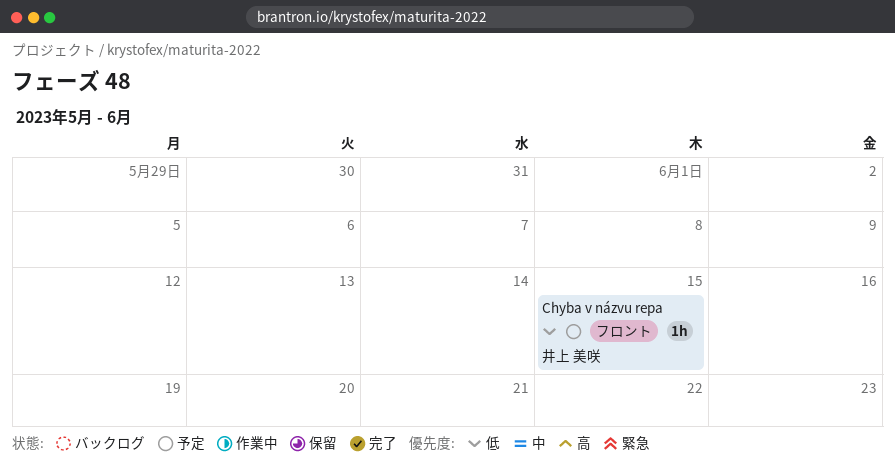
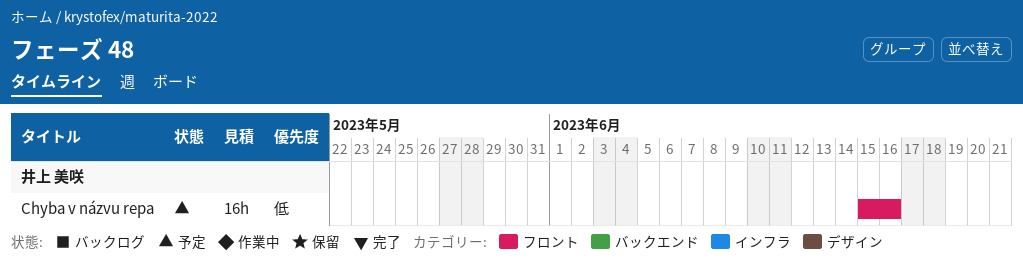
Chyba v názvu repa, estimate: 1h -> 16h
Chyba v názvu repa, due: Jun 15 -> Jun 16

